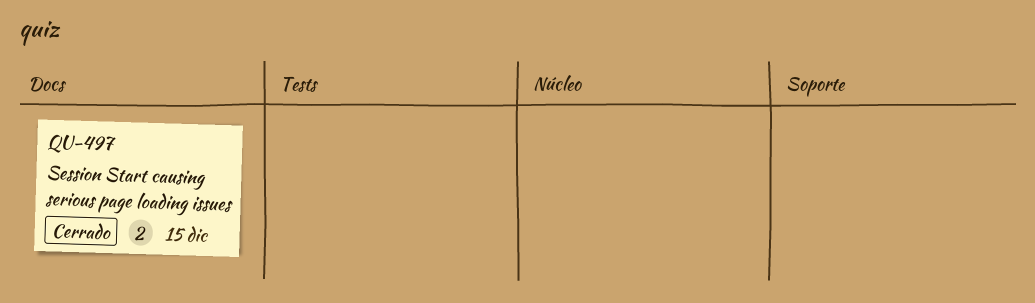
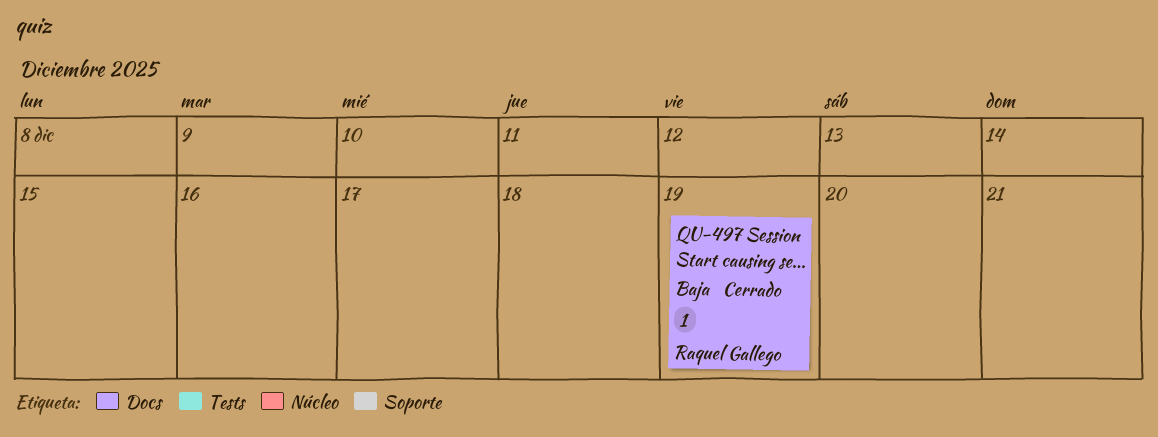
QU-497, estimate: 2 -> 1
QU-497, due: Dec 15 -> Dec 19

